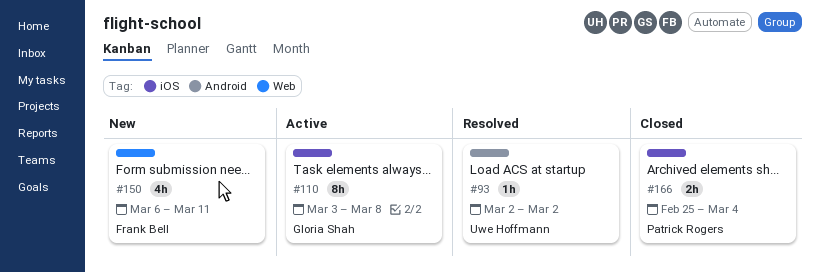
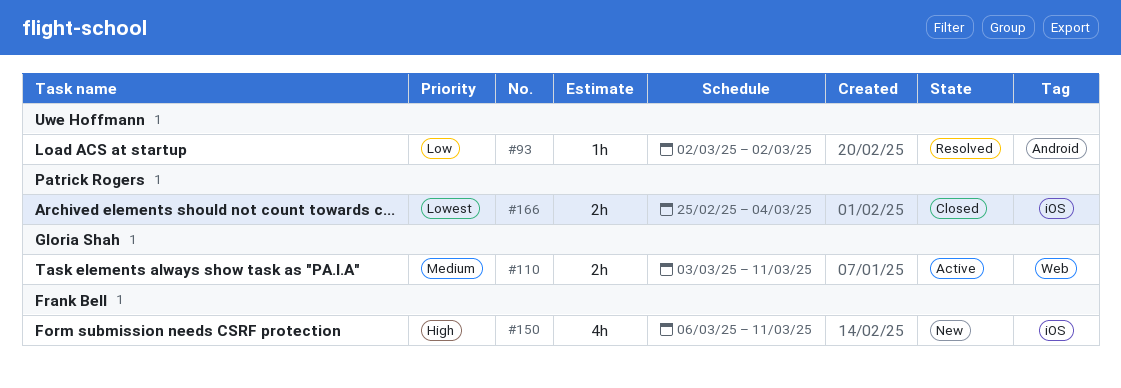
#110, label: iOS -> Web
#110, estimate: 8h -> 2h
#110, due: Mar 8 -> Mar 11
#150, label: Web -> iOS

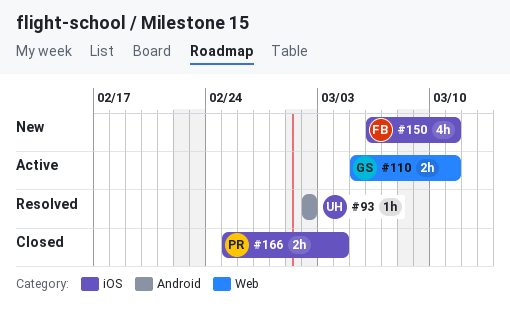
#110, start: Mar 3 -> Mar 5

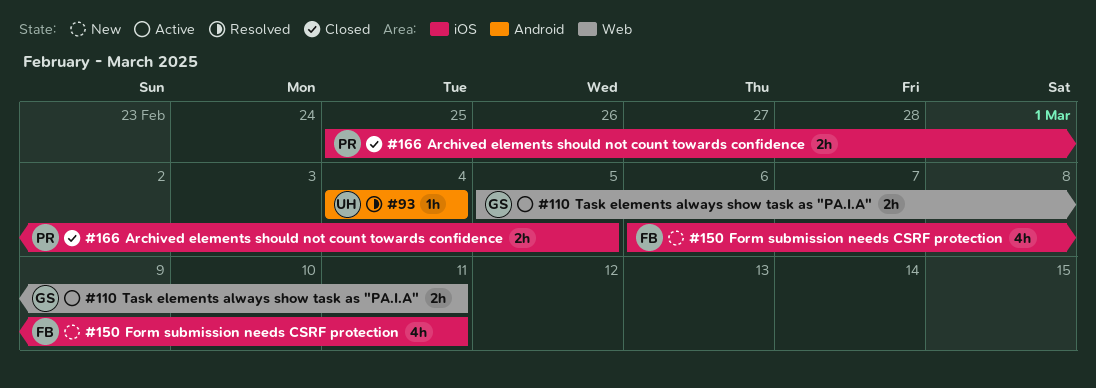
#93, start: Mar 2 -> Mar 4
#93, due: Mar 2 -> Mar 4
#166, due: Mar 4 -> Mar 5

